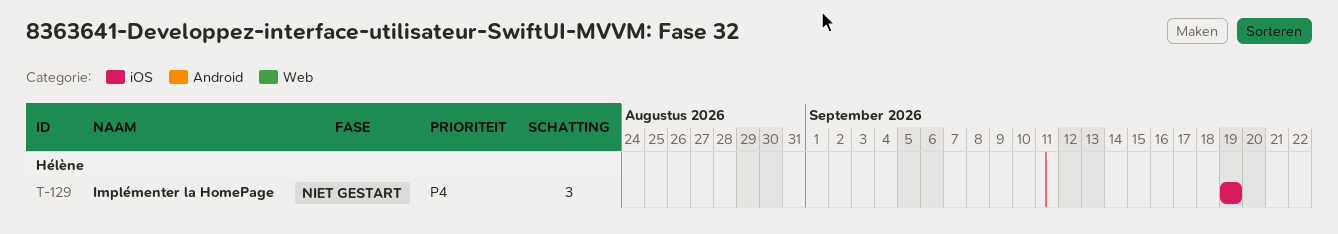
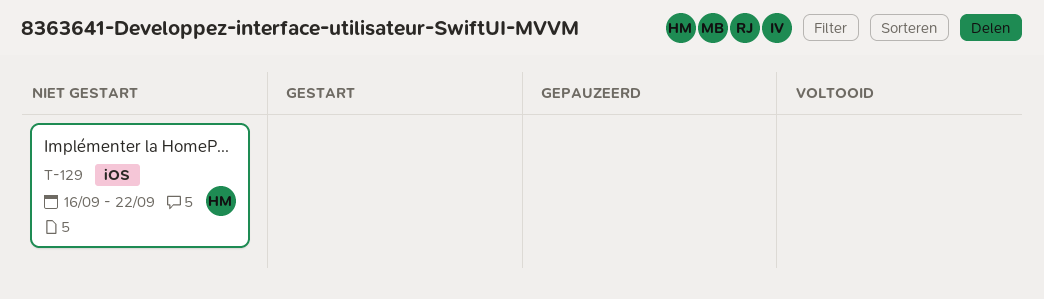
T-129, start: Sep 19 -> Sep 16
T-129, due: Sep 19 -> Sep 22

